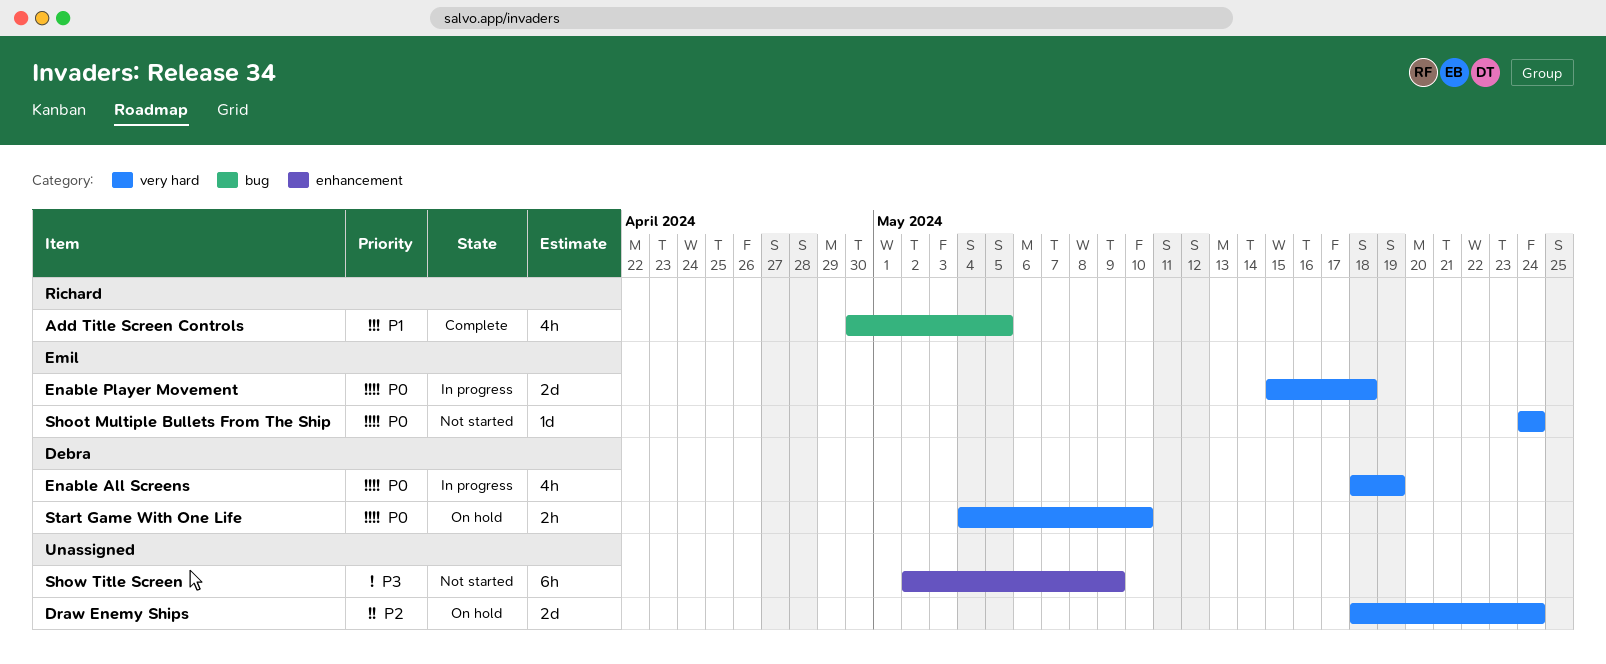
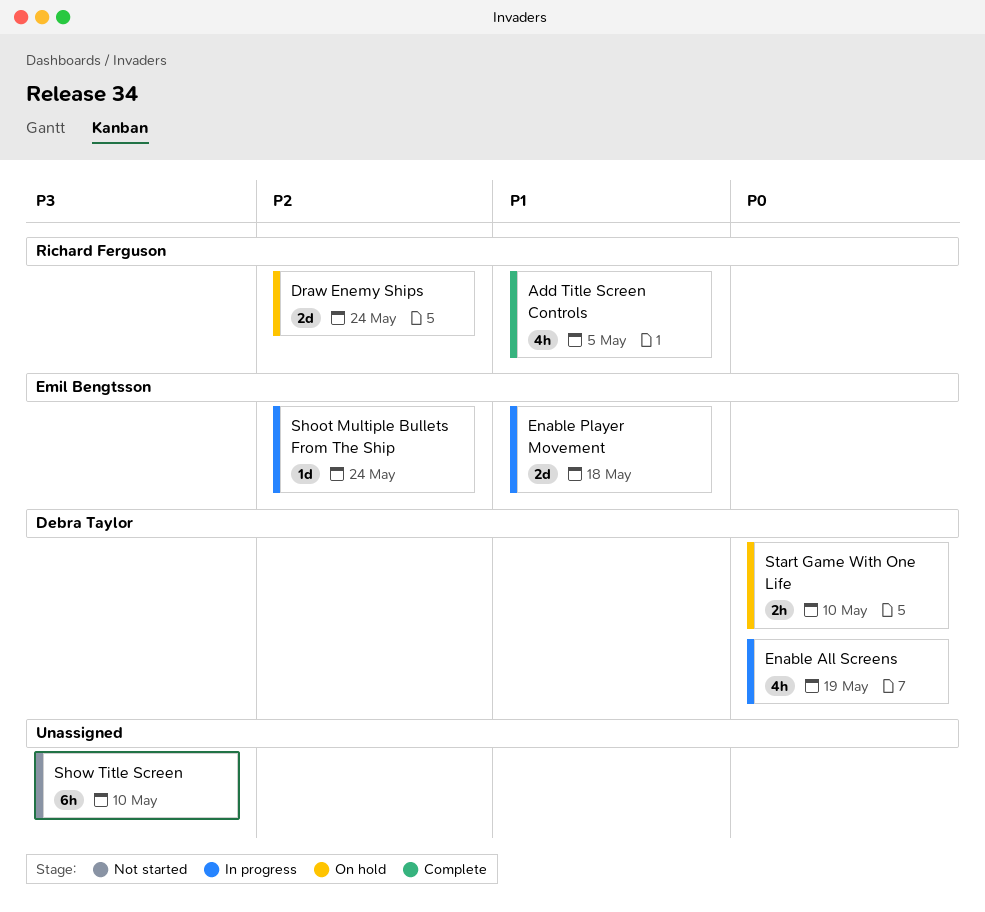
Draw Enemy Ships, owner: none -> Richard Ferguson
Enable Player Movement, priority: P0 -> P1
Shoot Multiple Bullets From The Ship, status: Not started -> In progress
Shoot Multiple Bullets From The Ship, priority: P0 -> P2
Show Title Screen, due: May 9 -> May 10

